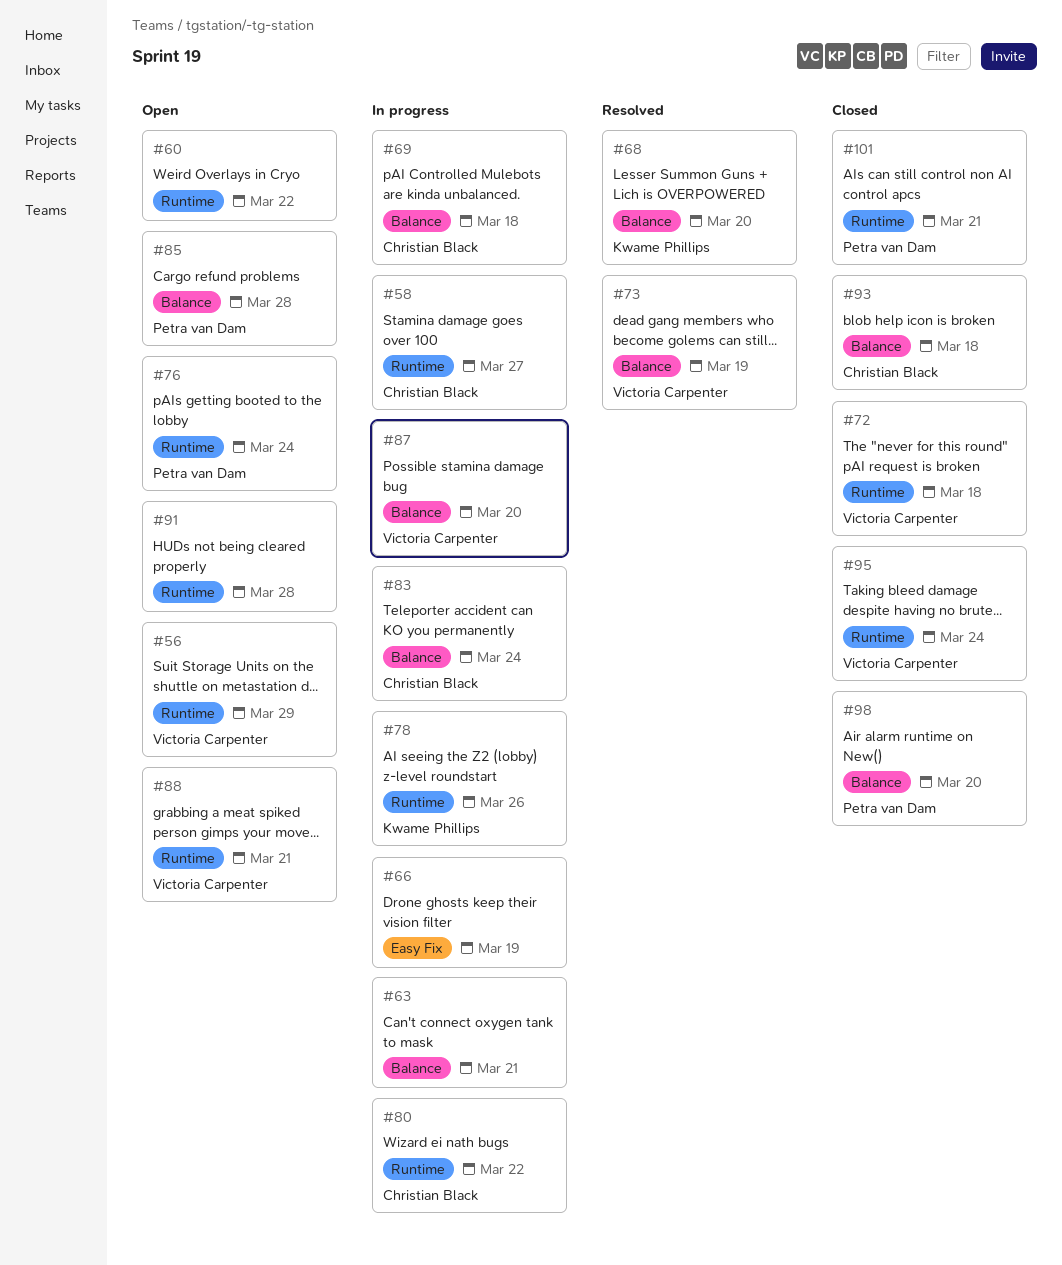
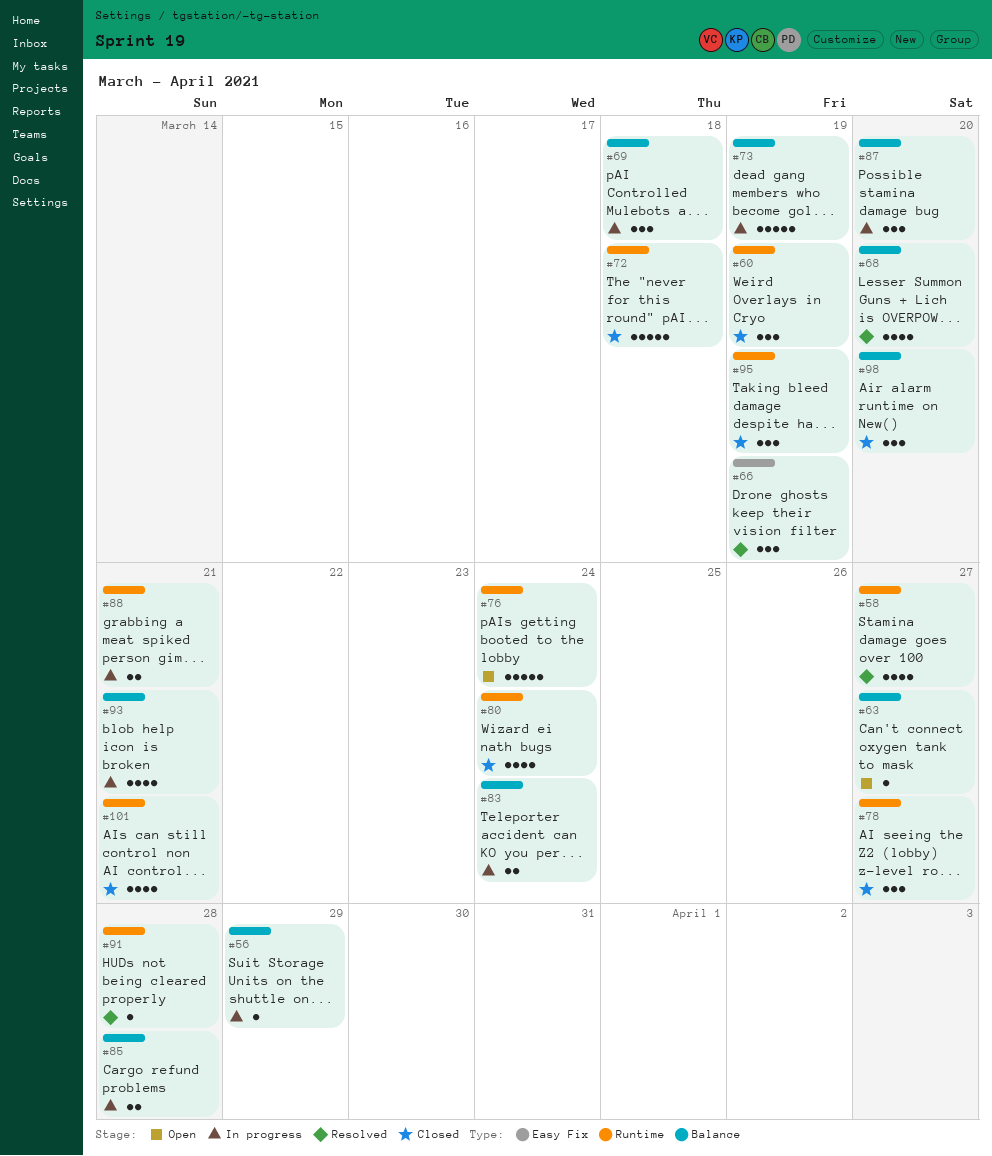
#56, status: Open -> In progress
#56, label: Runtime -> Balance
#58, status: In progress -> Resolved
#60, status: Open -> Closed
#60, due: Mar 22 -> Mar 19
#63, status: In progress -> Open
#63, due: Mar 21 -> Mar 27
#66, status: In progress -> Resolved
#73, status: Resolved -> In progress
#78, status: In progress -> Closed
#78, due: Mar 26 -> Mar 27
#80, status: In progress -> Closed
#80, due: Mar 22 -> Mar 24
#85, status: Open -> In progress
#88, status: Open -> In progress
#91, status: Open -> Resolved
#93, status: Closed -> In progress
#93, due: Mar 18 -> Mar 21
#95, due: Mar 24 -> Mar 19

